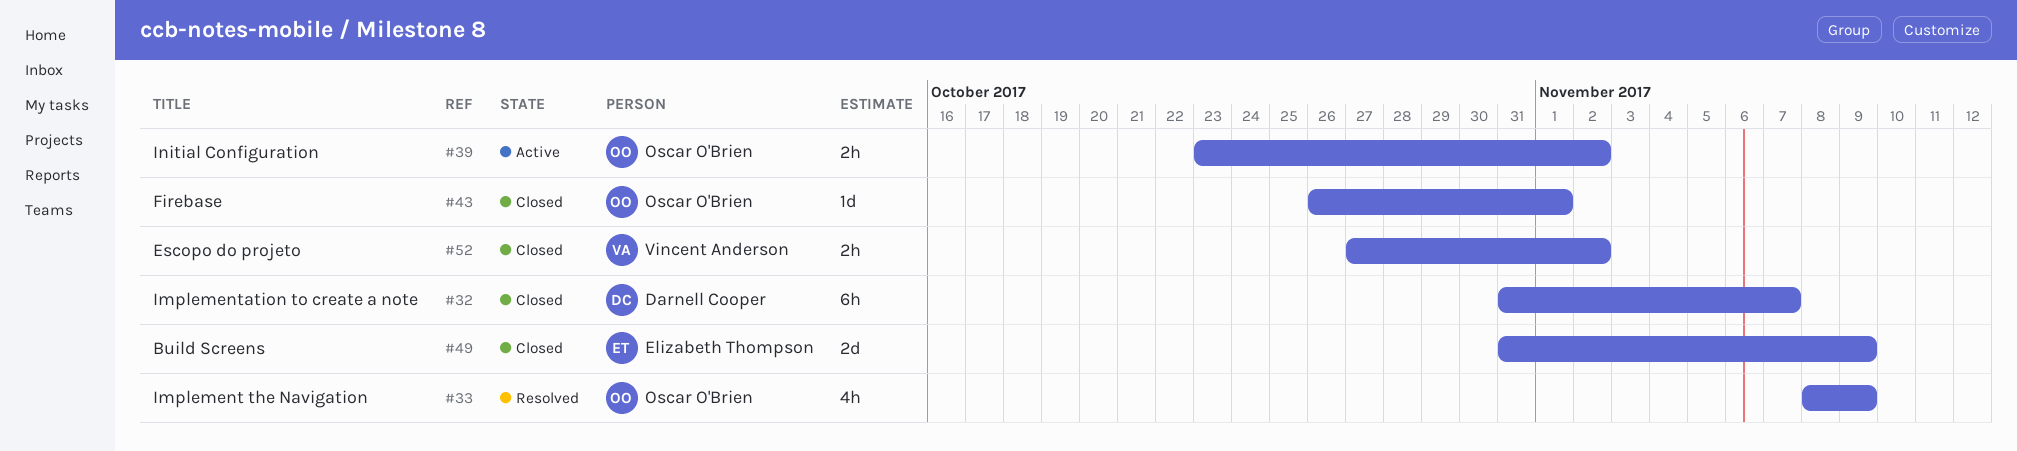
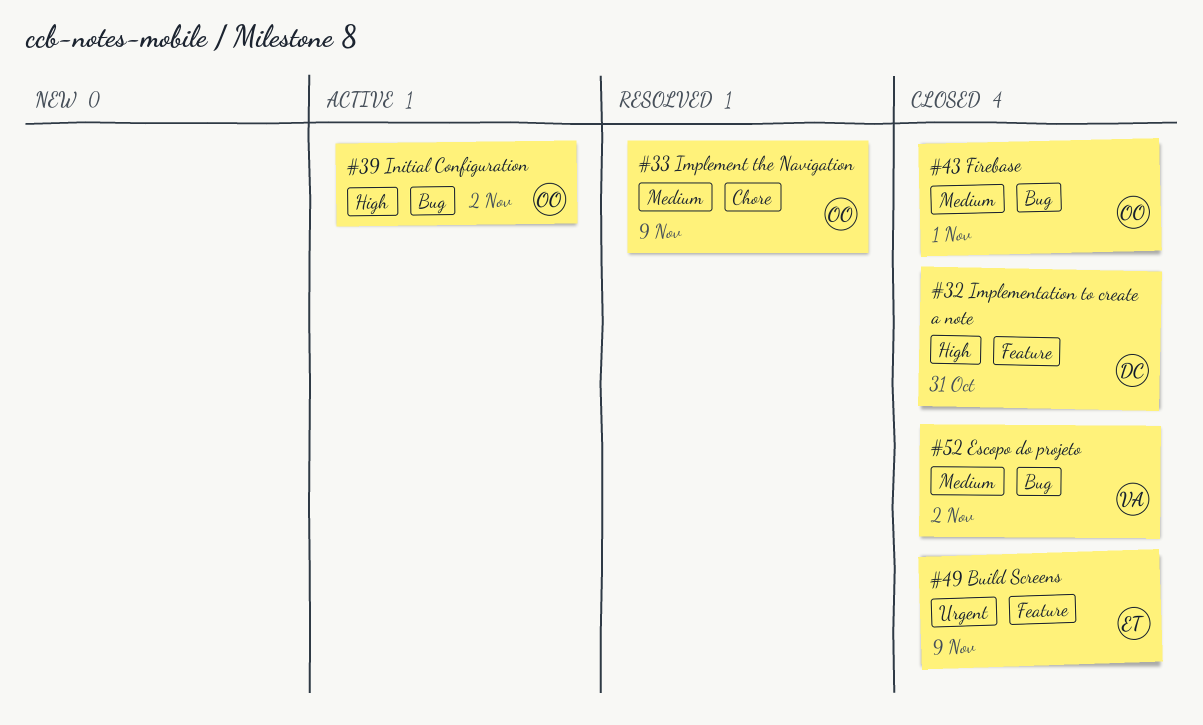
#32, due: Nov 7 -> Oct 31

